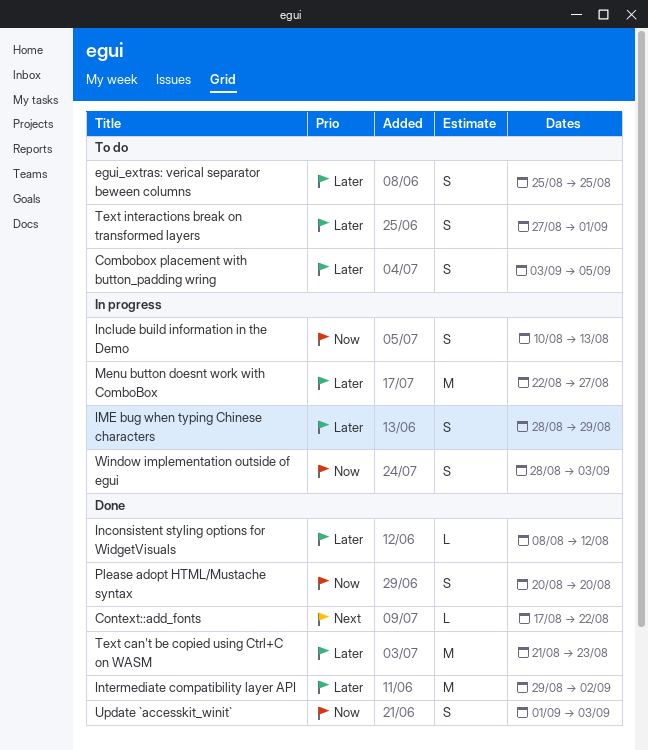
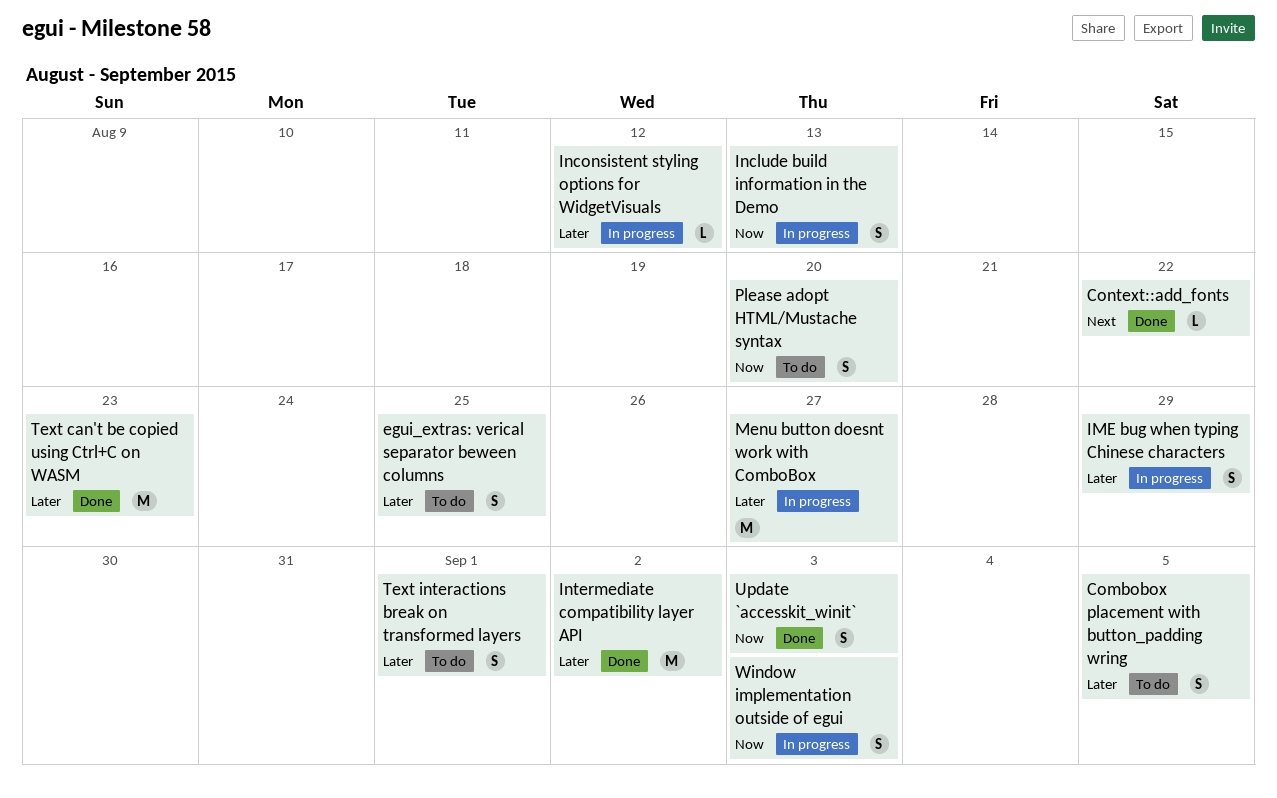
Inconsistent styling options for WidgetVisuals, status: Done -> In progress
Please adopt HTML/Mustache syntax, status: Done -> To do

